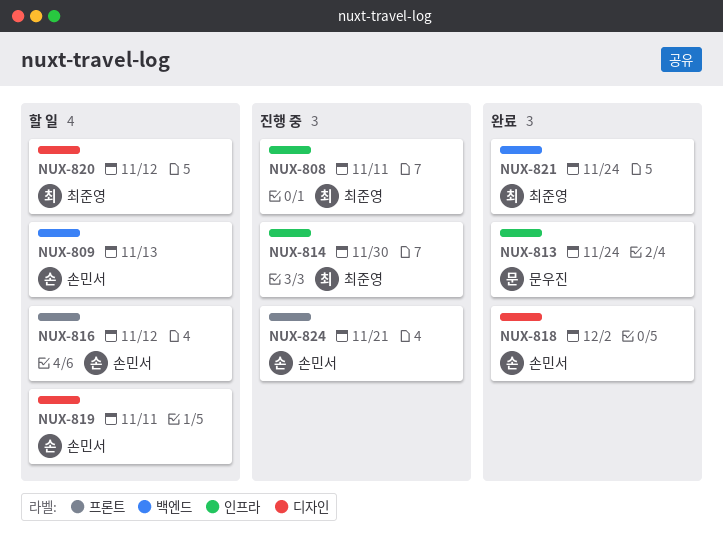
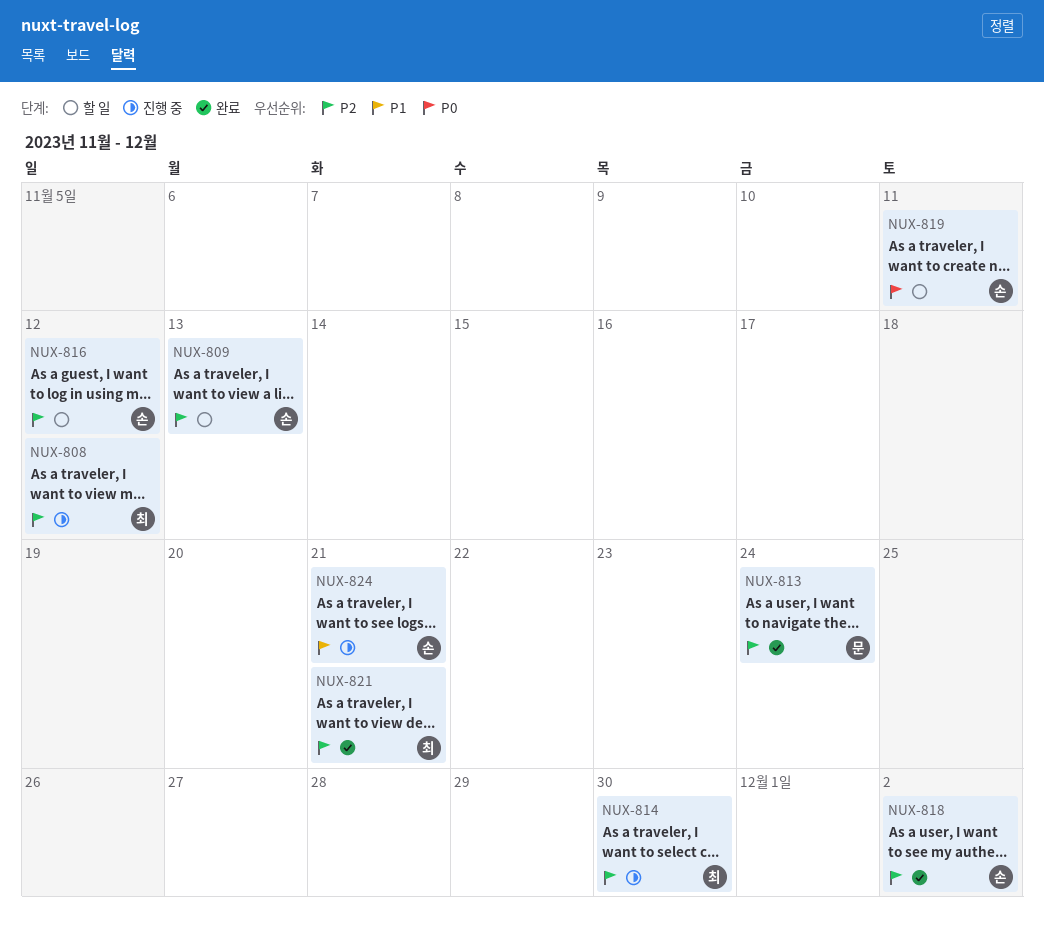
NUX-808, due: Nov 11 -> Nov 12
NUX-820: present -> none
NUX-821, due: Nov 24 -> Nov 21

